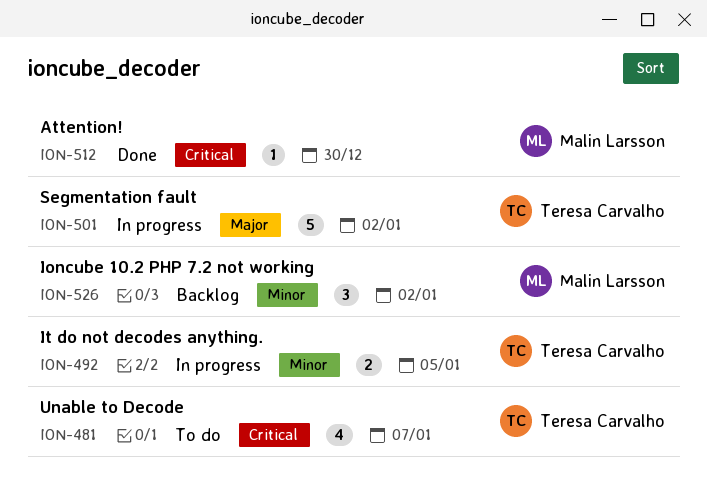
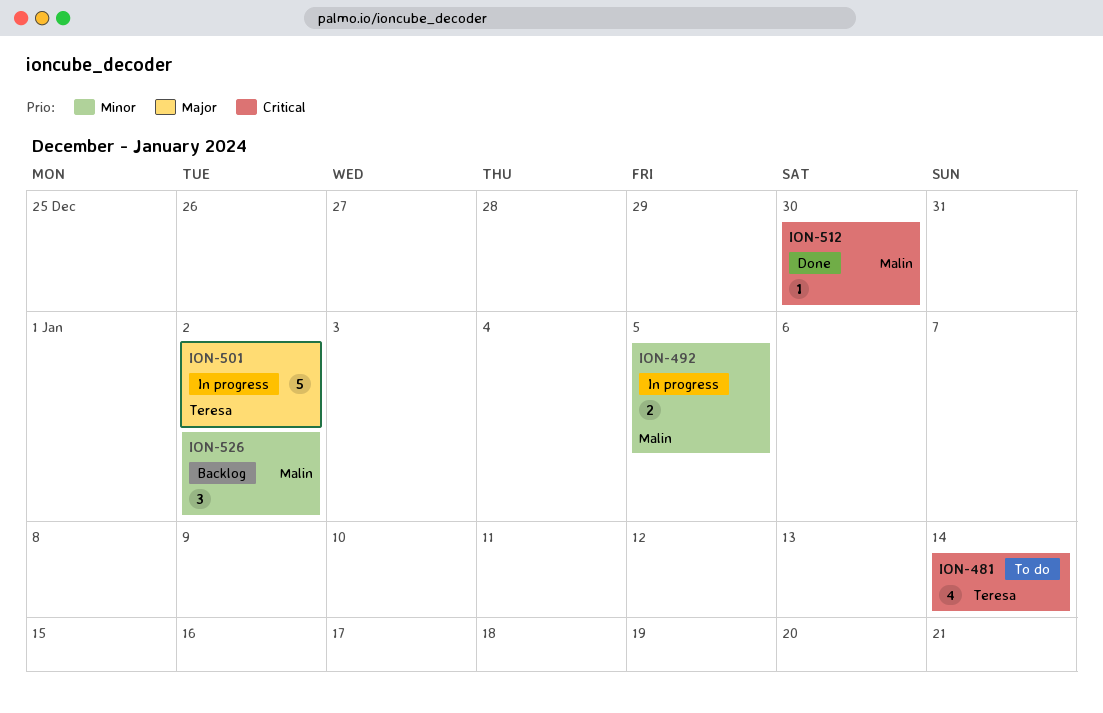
ION-481, due: Jan 7 -> Jan 14
ION-492, owner: Teresa Carvalho -> Malin Larsson

